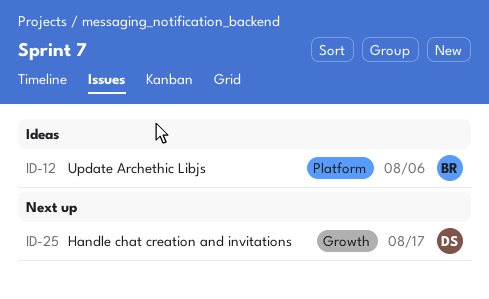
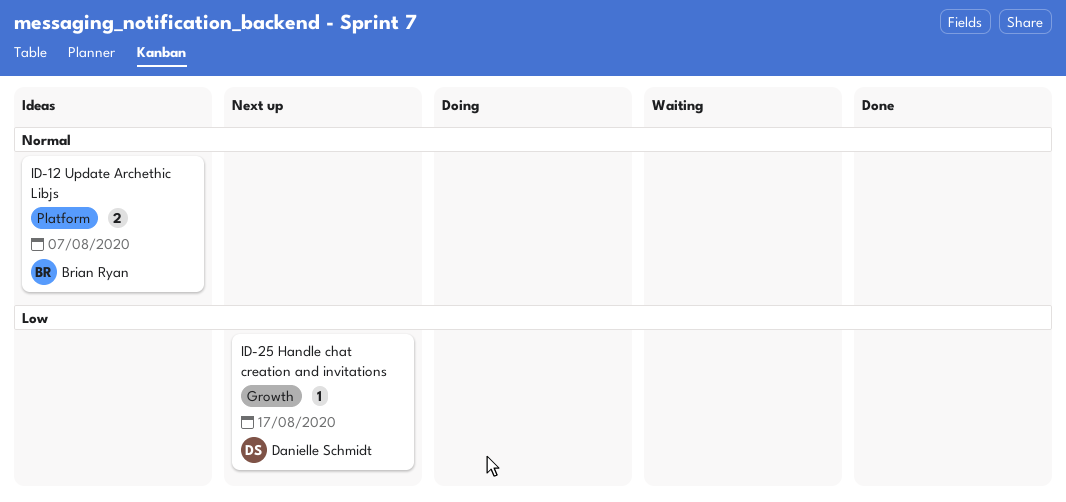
ID-12, due: Aug 6 -> Aug 7

